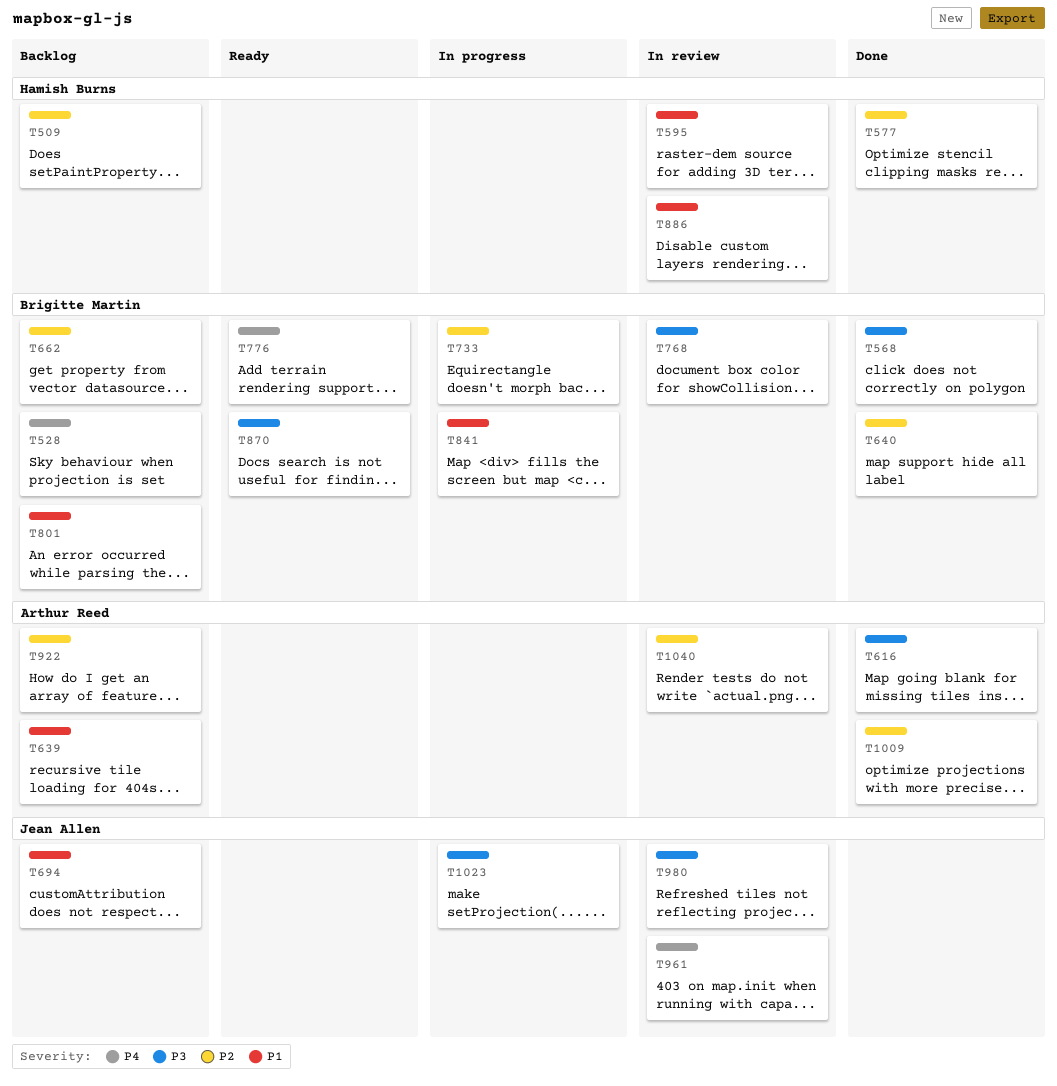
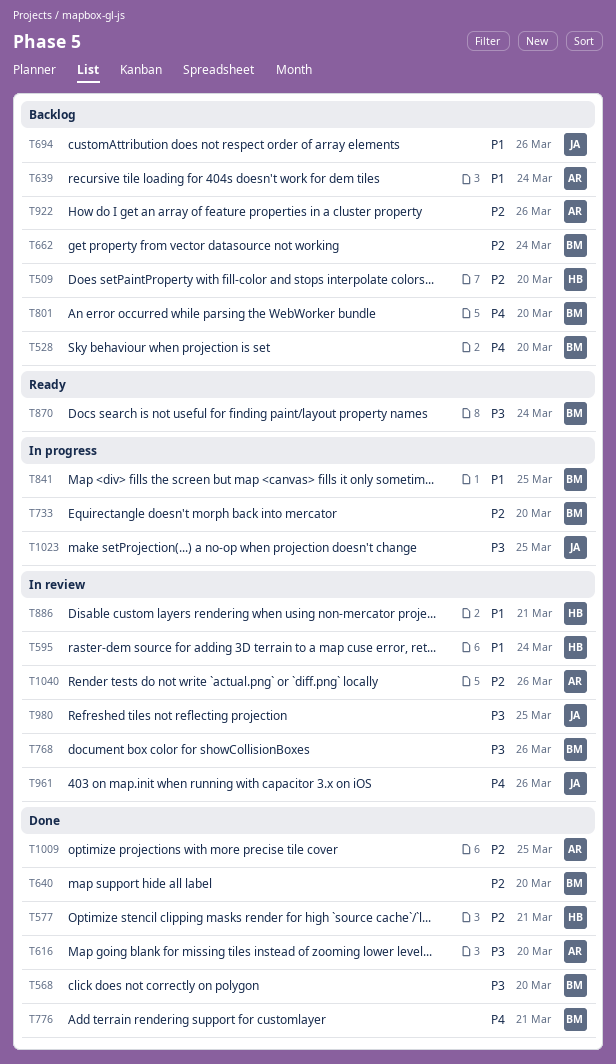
T776, status: Ready -> Done
T801, priority: P1 -> P4

